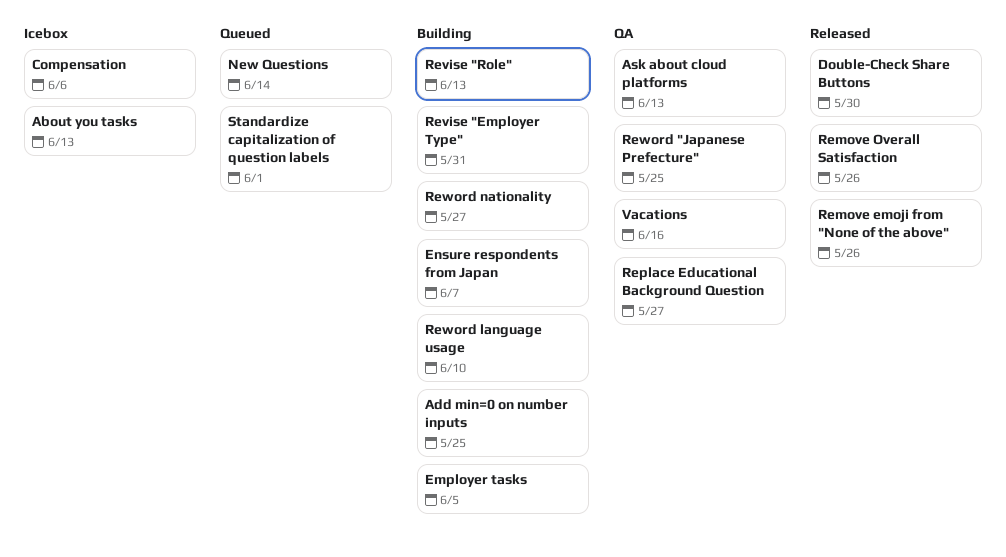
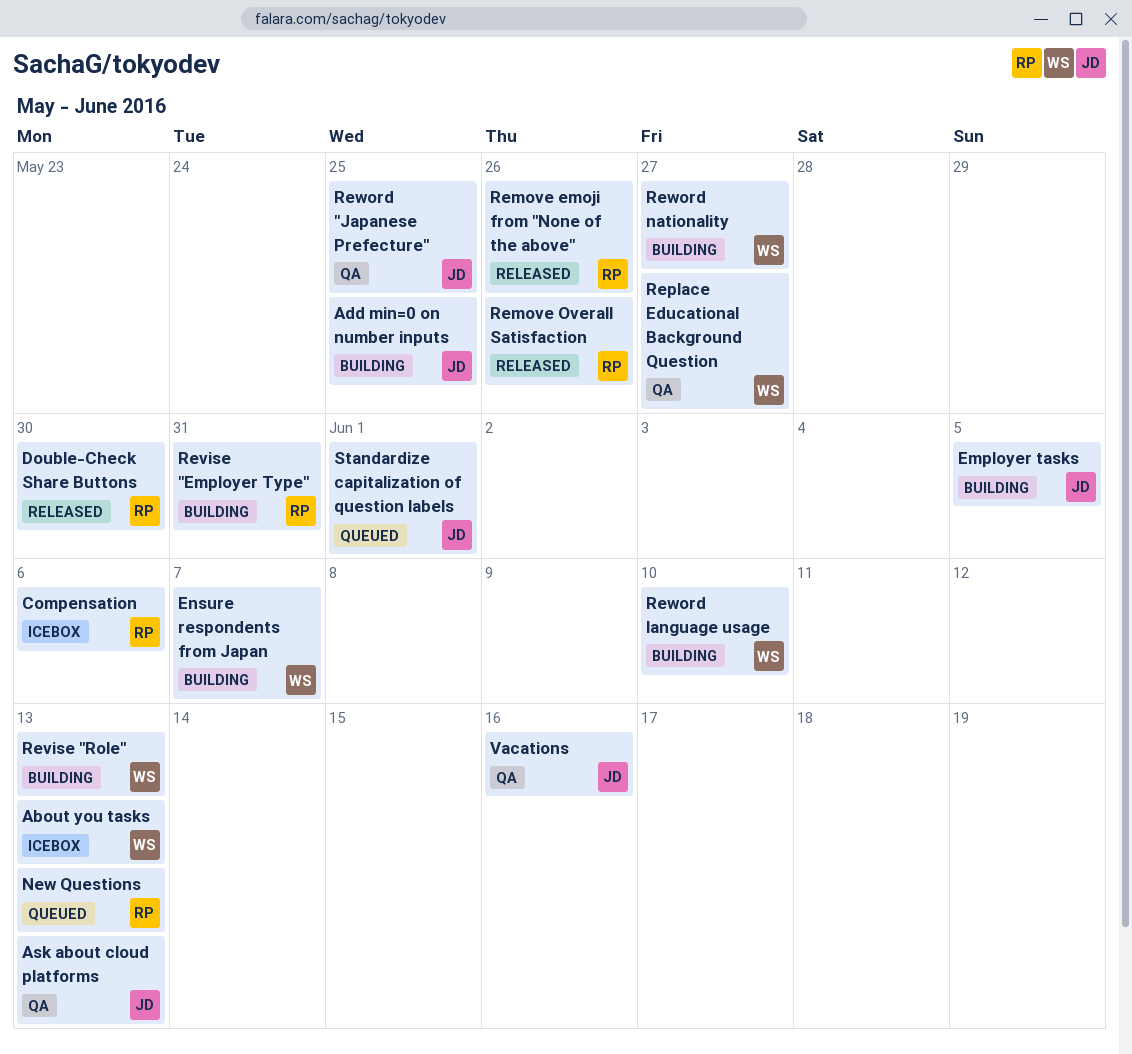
New Questions, due: Jun 14 -> Jun 13

